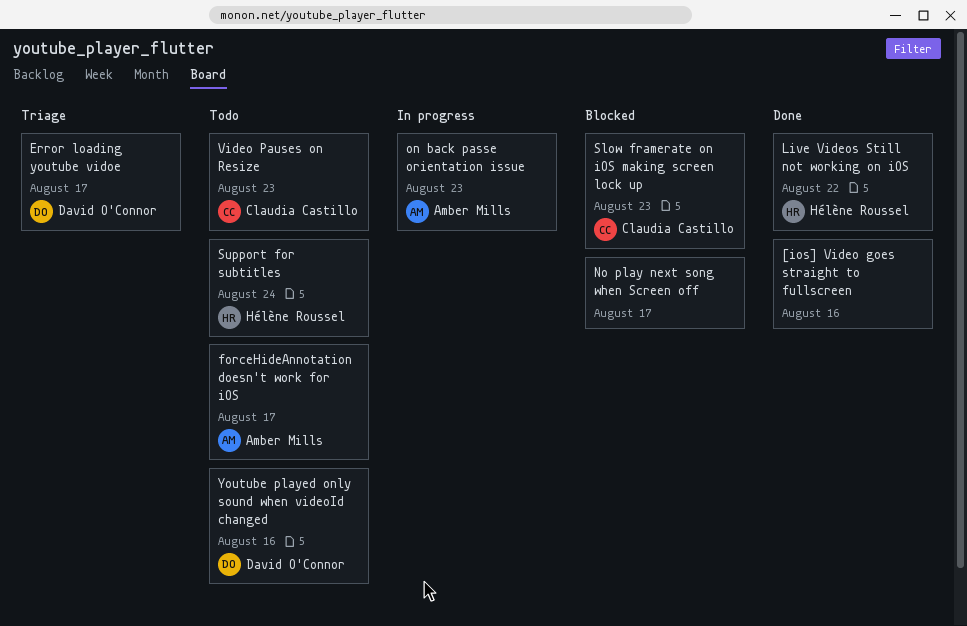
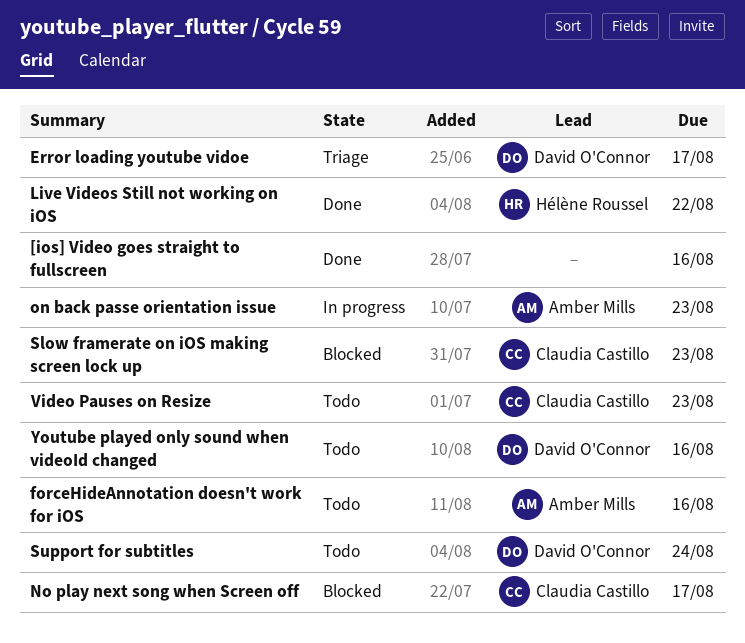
forceHideAnnotation doesn't work for iOS, due: Aug 17 -> Aug 16
No play next song when Screen off, owner: none -> Claudia Castillo
Support for subtitles, owner: Hélène Roussel -> David O'Connor

